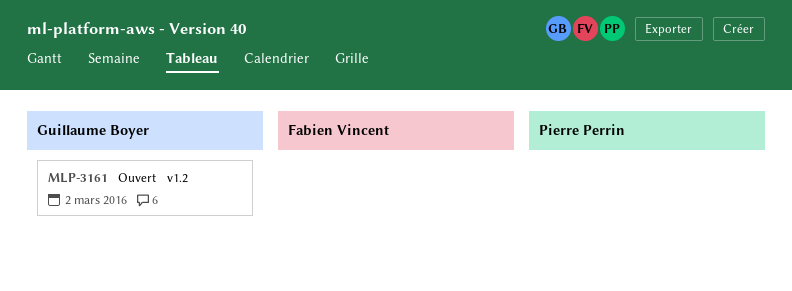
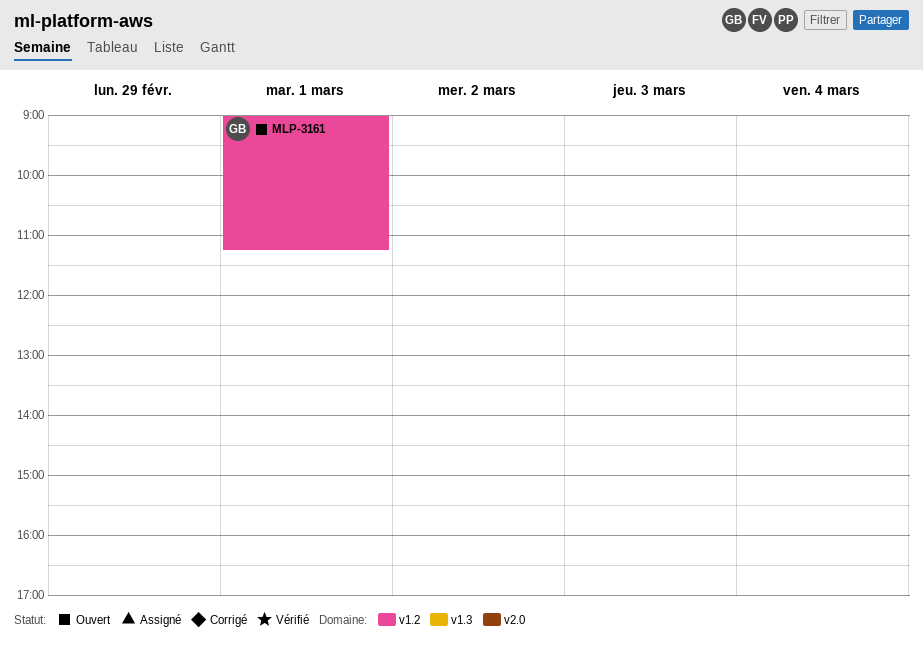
MLP-3161, day: Mar 2 -> Mar 1

